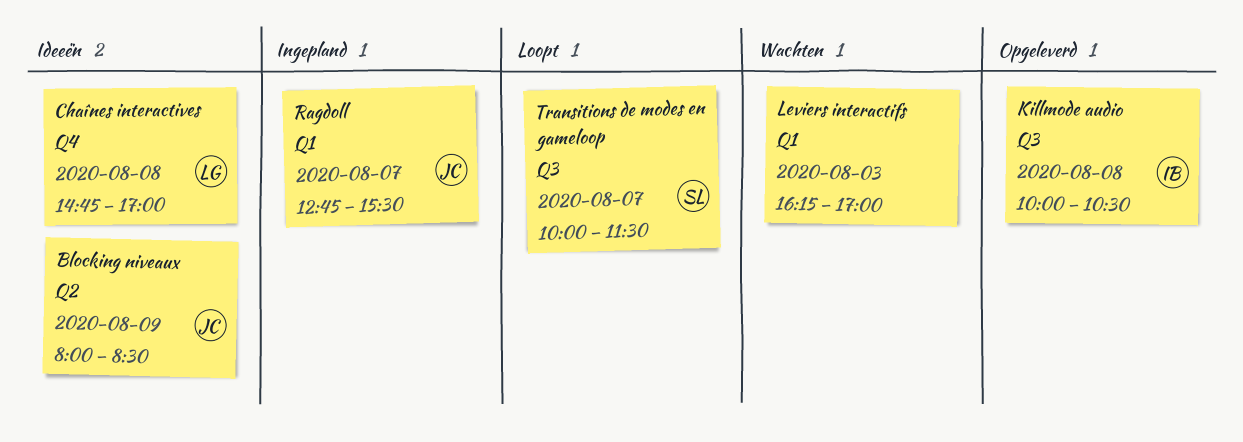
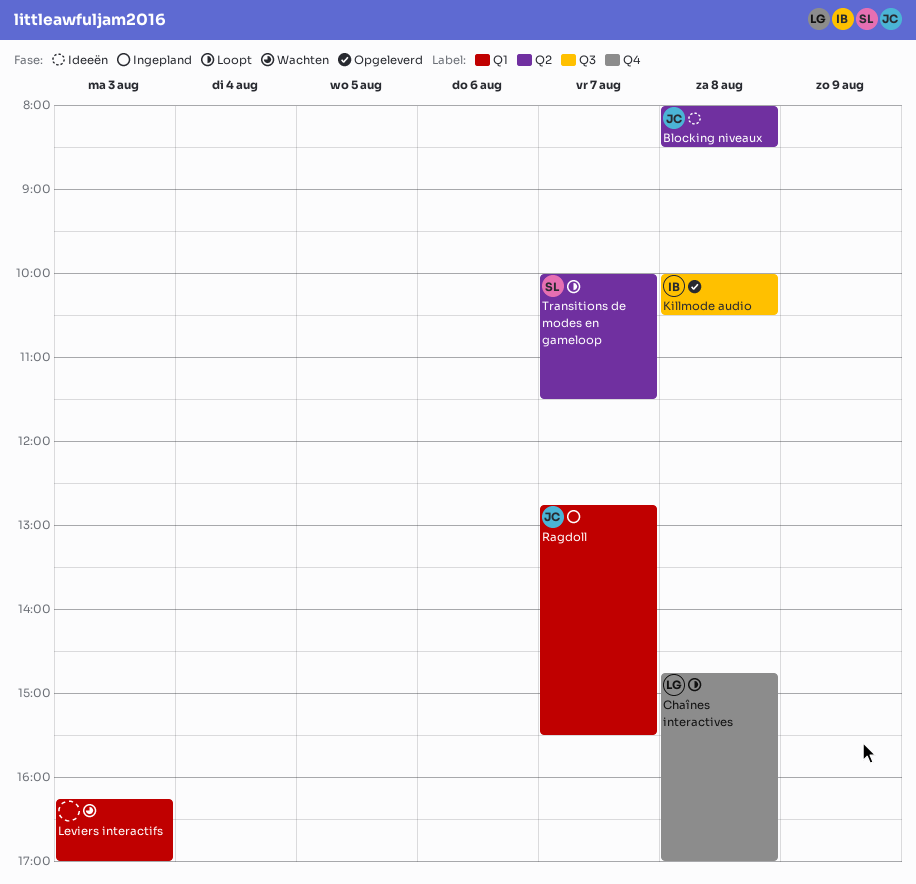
Blocking niveaux, day: Aug 9 -> Aug 8
Chaînes interactives, status: Ideeën -> Loopt
Transitions de modes en gameloop, label: Q3 -> Q2

